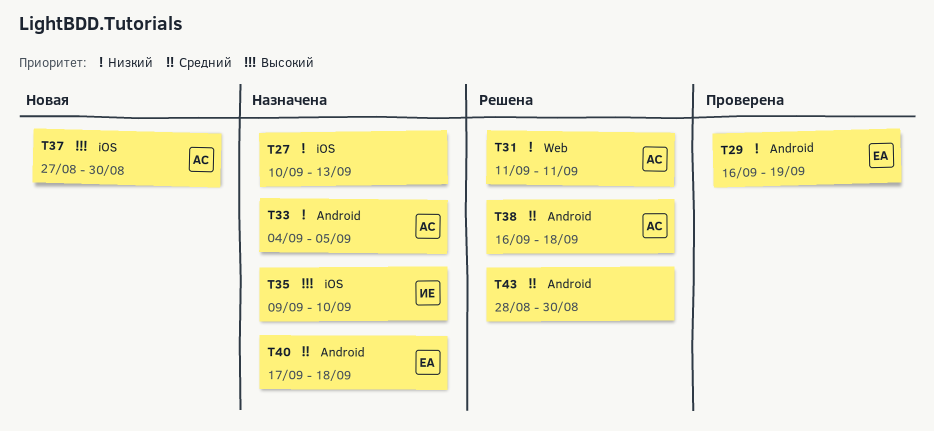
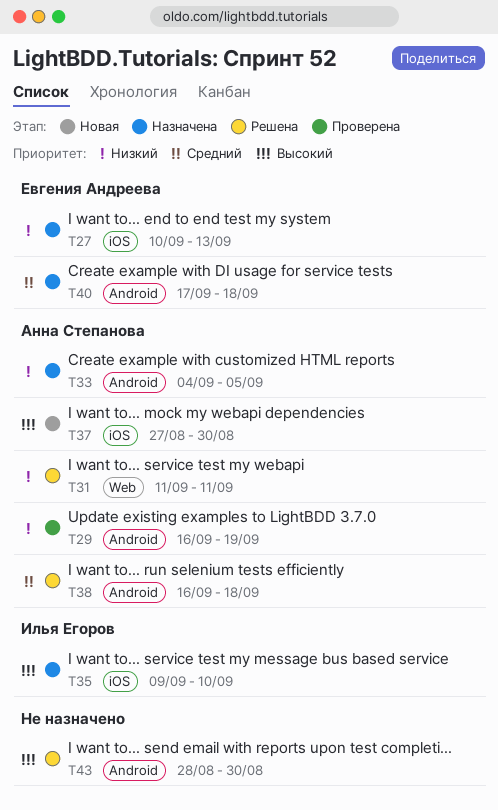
T27, owner: none -> Евгения Андреева
T29, owner: Евгения Андреева -> Анна Степанова
T43, priority: Средний -> Высокий

